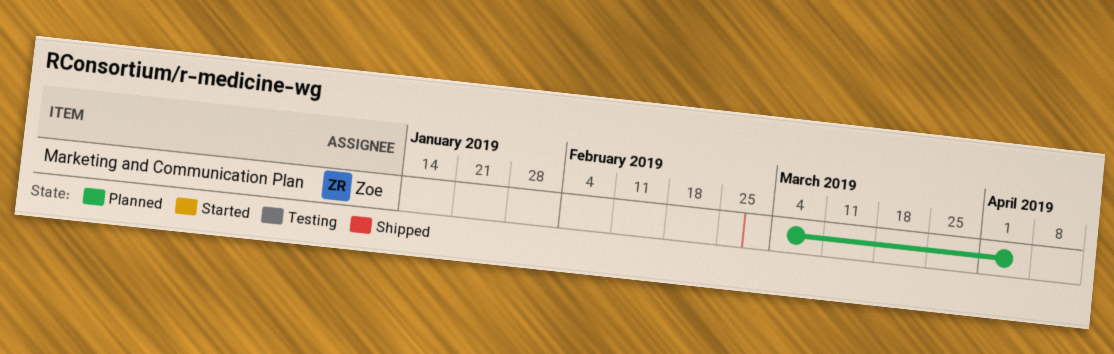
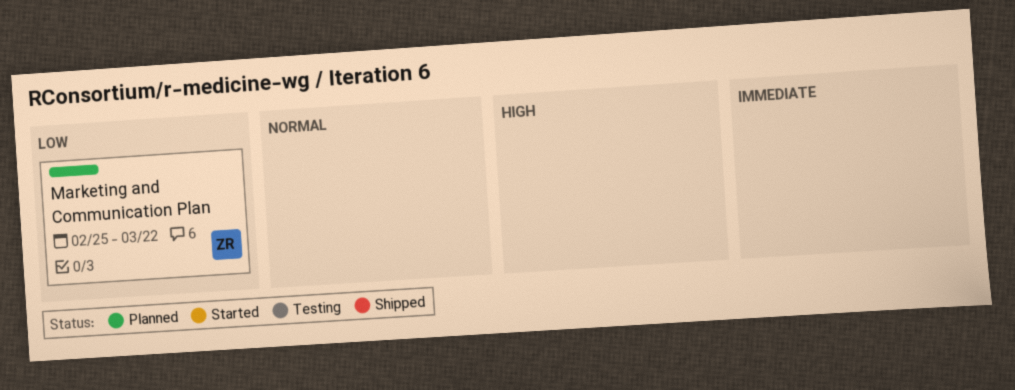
Marketing and Communication Plan, start: Mar 4 -> Feb 25
Marketing and Communication Plan, due: Apr 5 -> Mar 22

